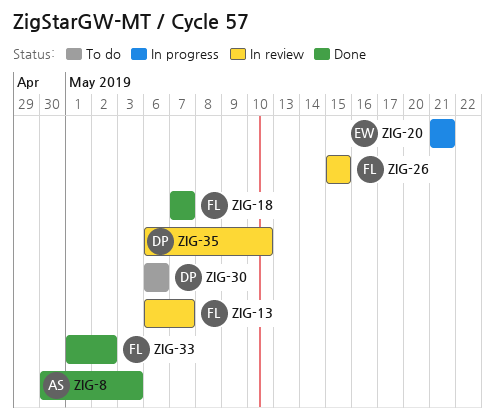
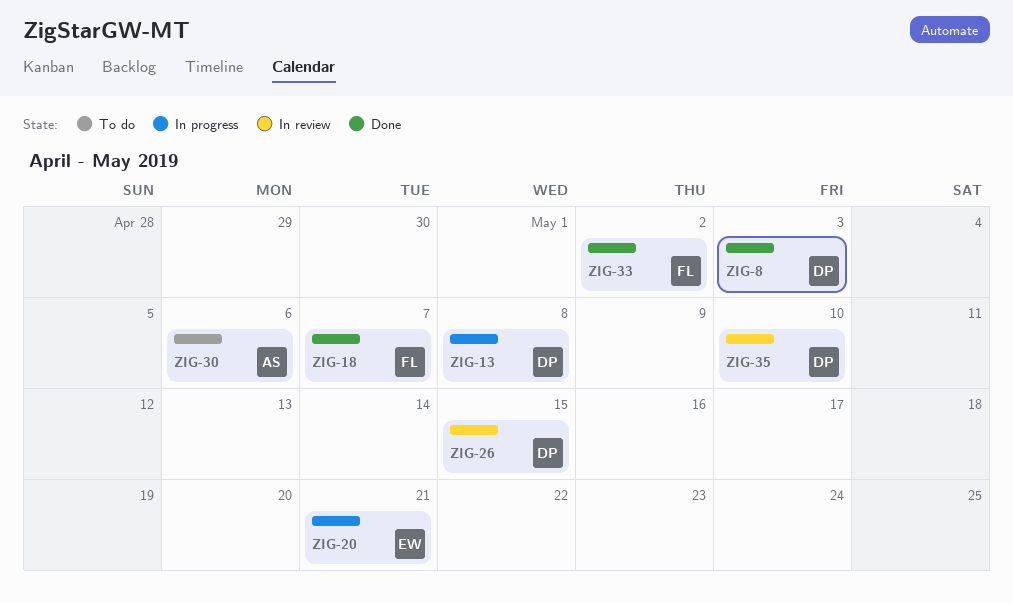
ZIG-8, owner: AS -> DP
ZIG-13, status: In review -> In progress
ZIG-13, owner: FL -> DP
ZIG-13, due: May 7 -> May 8
ZIG-26, owner: FL -> DP
ZIG-30, owner: DP -> AS

